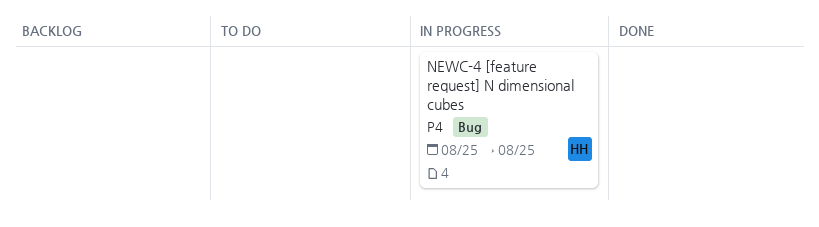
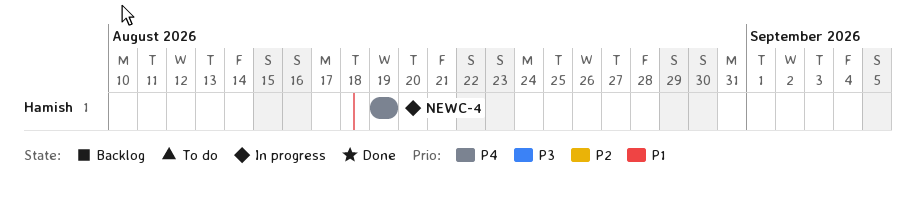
NEWC-4, start: Aug 25 -> Aug 19
NEWC-4, due: Aug 25 -> Aug 19

